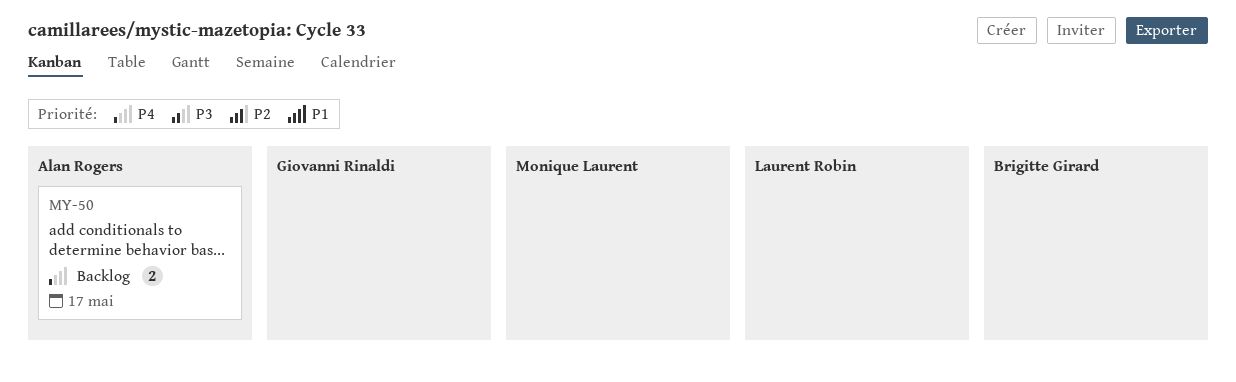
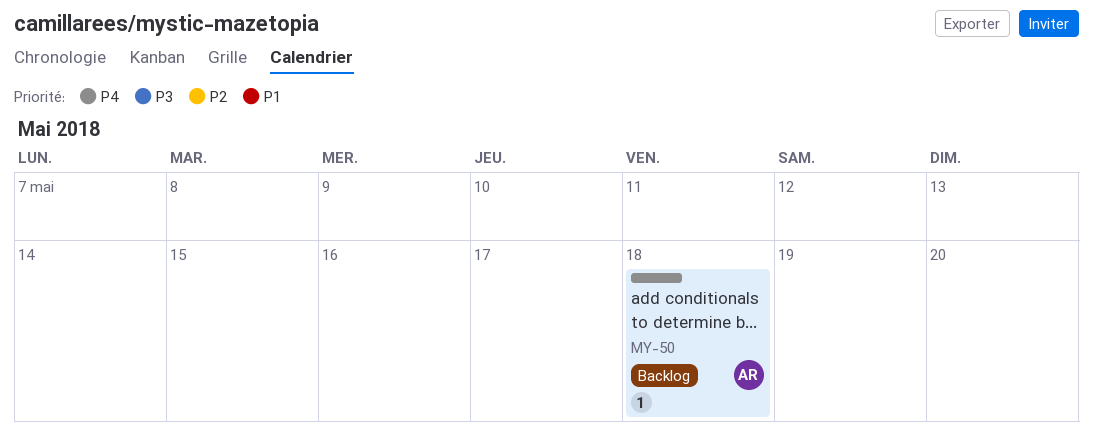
MY-50, estimate: 2 -> 1
MY-50, due: May 17 -> May 18

